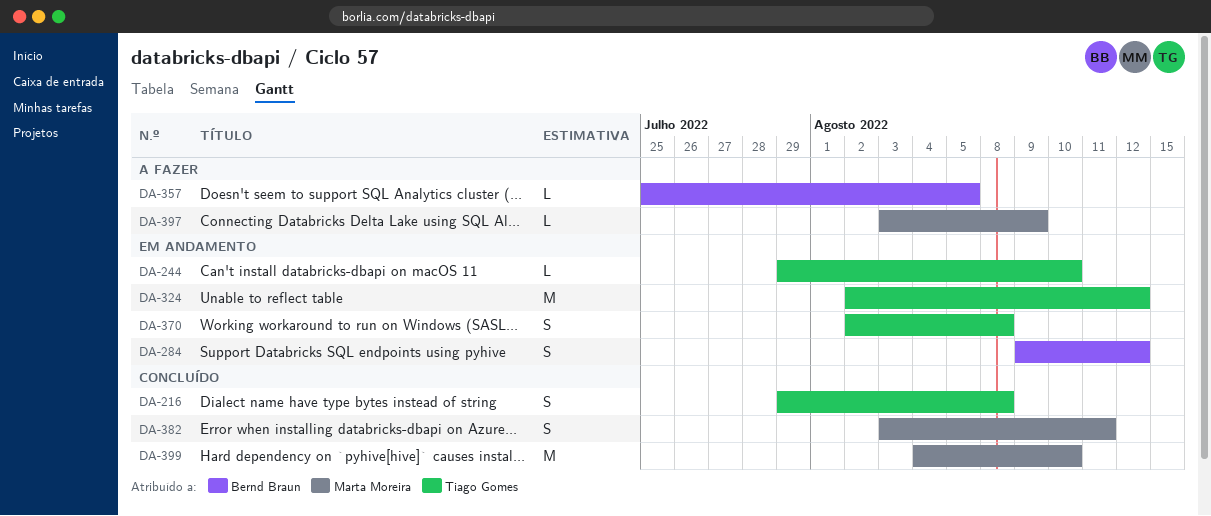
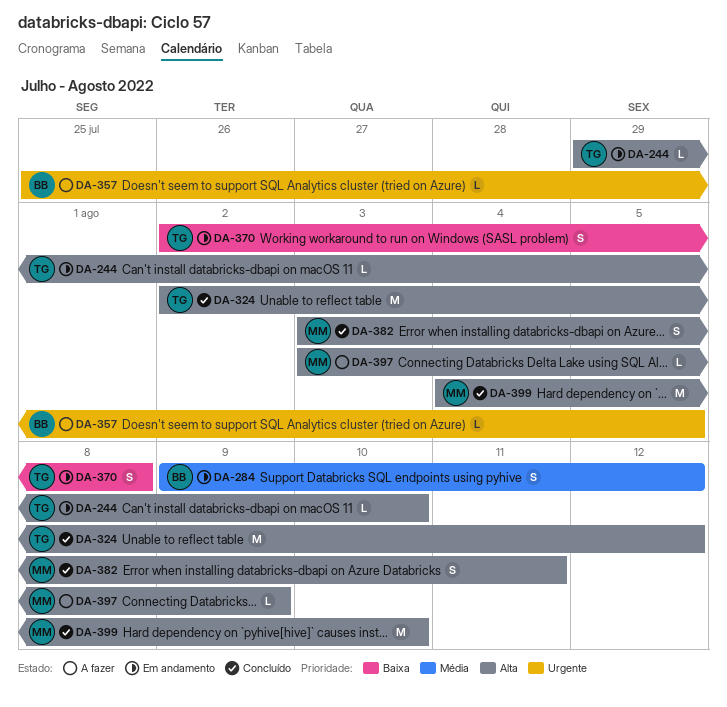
DA-216: present -> none
DA-324, status: Em andamento -> Concluído

